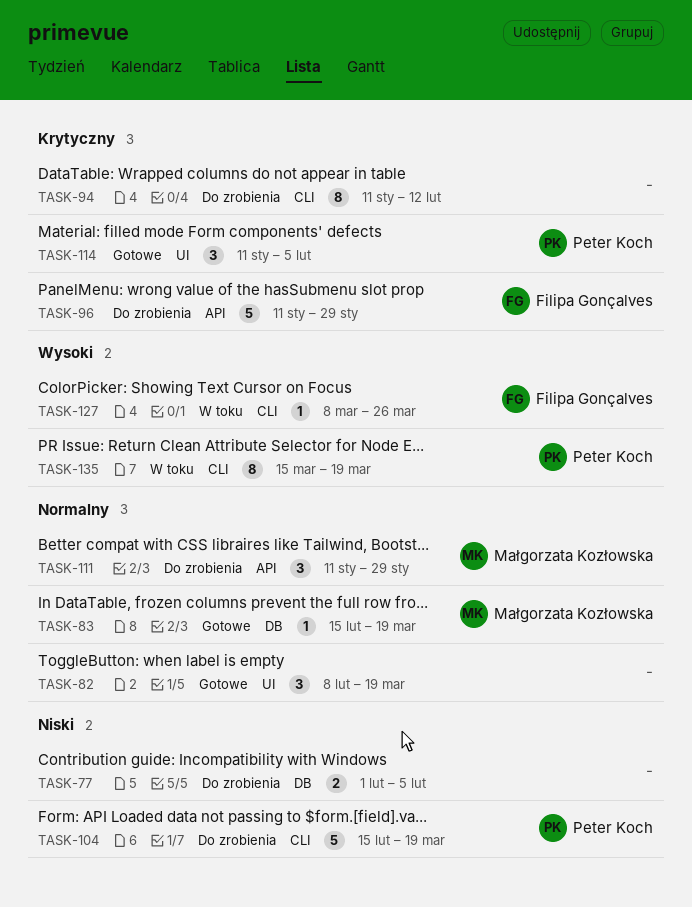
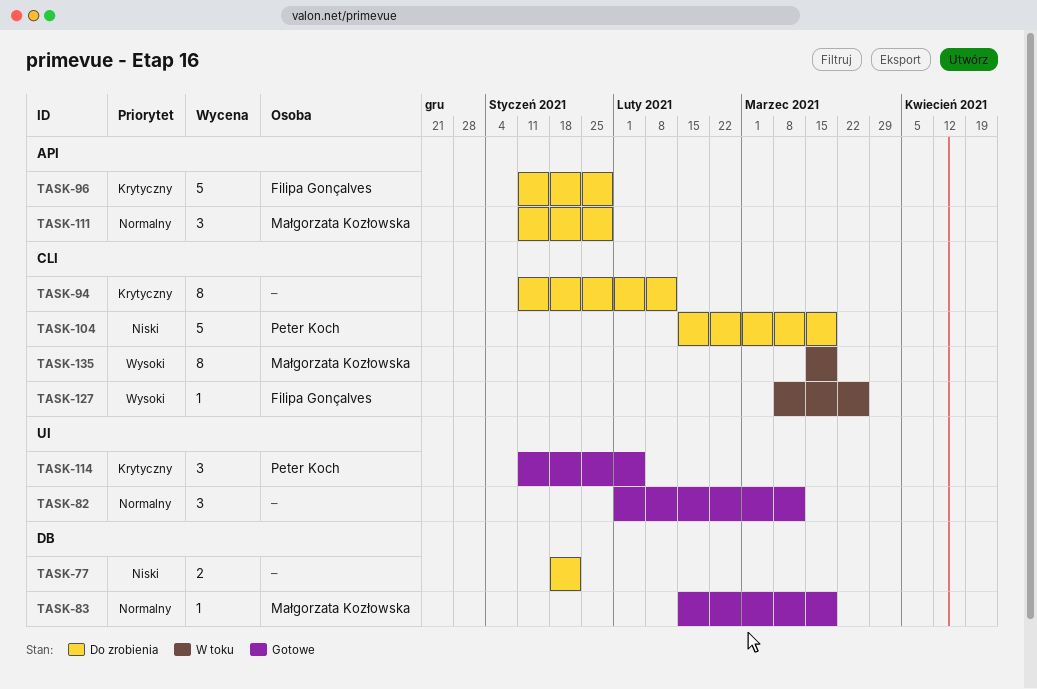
TASK-77, start: Feb 1 -> Jan 18
TASK-77, due: Feb 5 -> Jan 22
TASK-82, start: Feb 8 -> Feb 1
TASK-82, due: Mar 19 -> Mar 12
TASK-135, owner: Peter Koch -> Małgorzata Kozłowska

